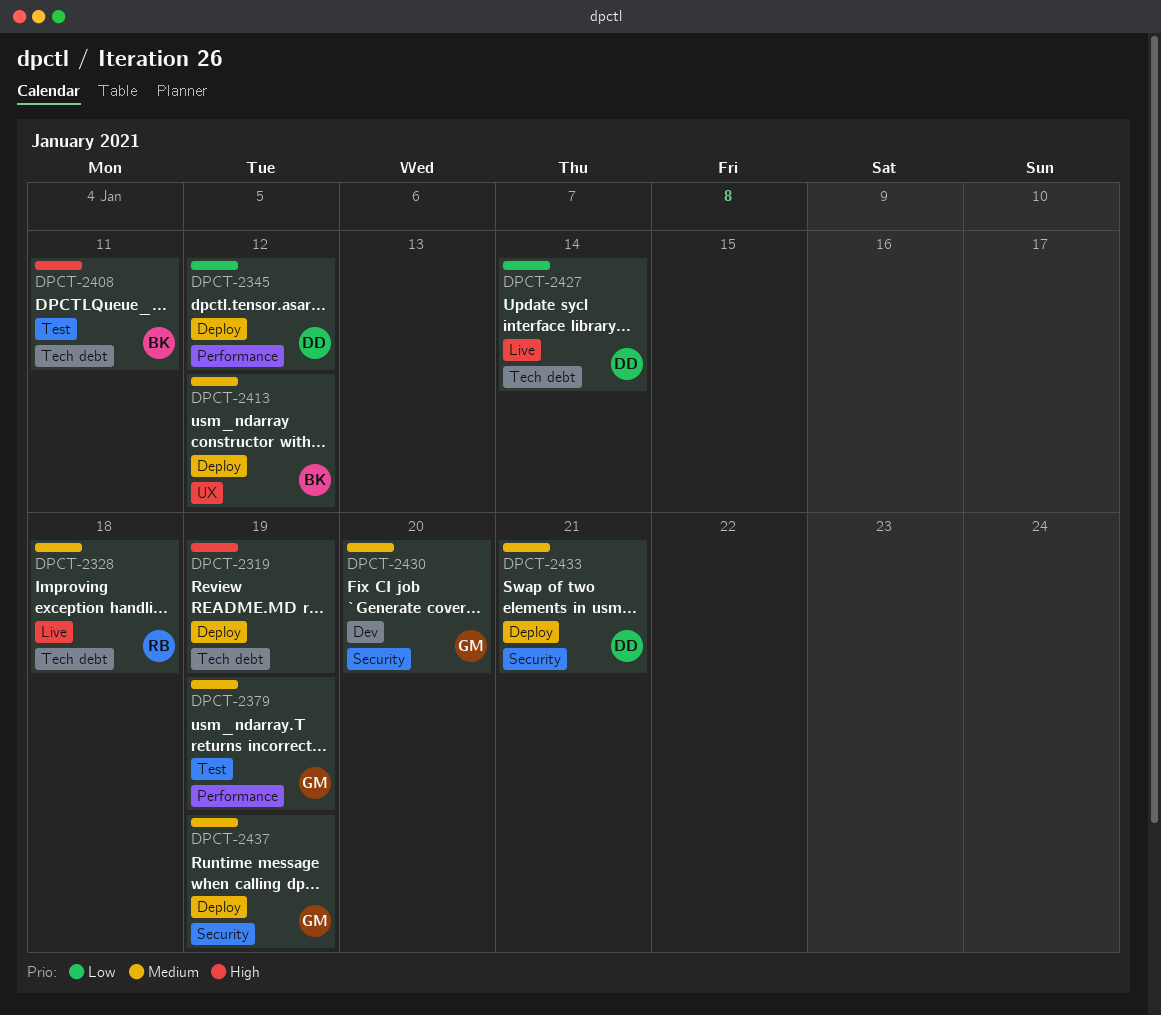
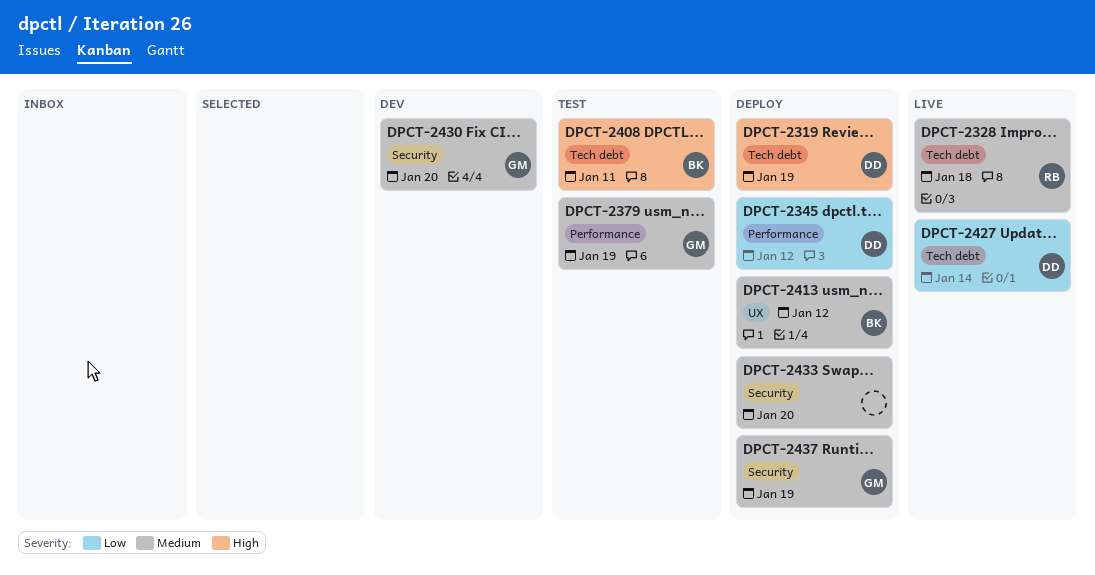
DPCT-2319, owner: none -> DD
DPCT-2433, owner: DD -> none
DPCT-2433, due: Jan 21 -> Jan 20

